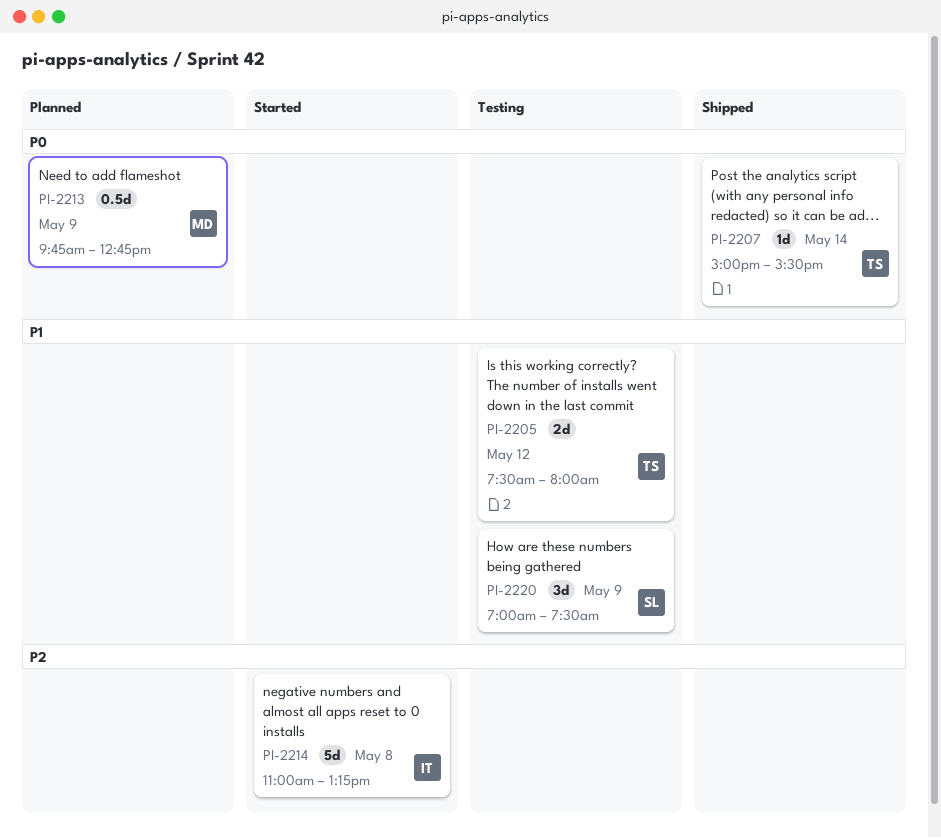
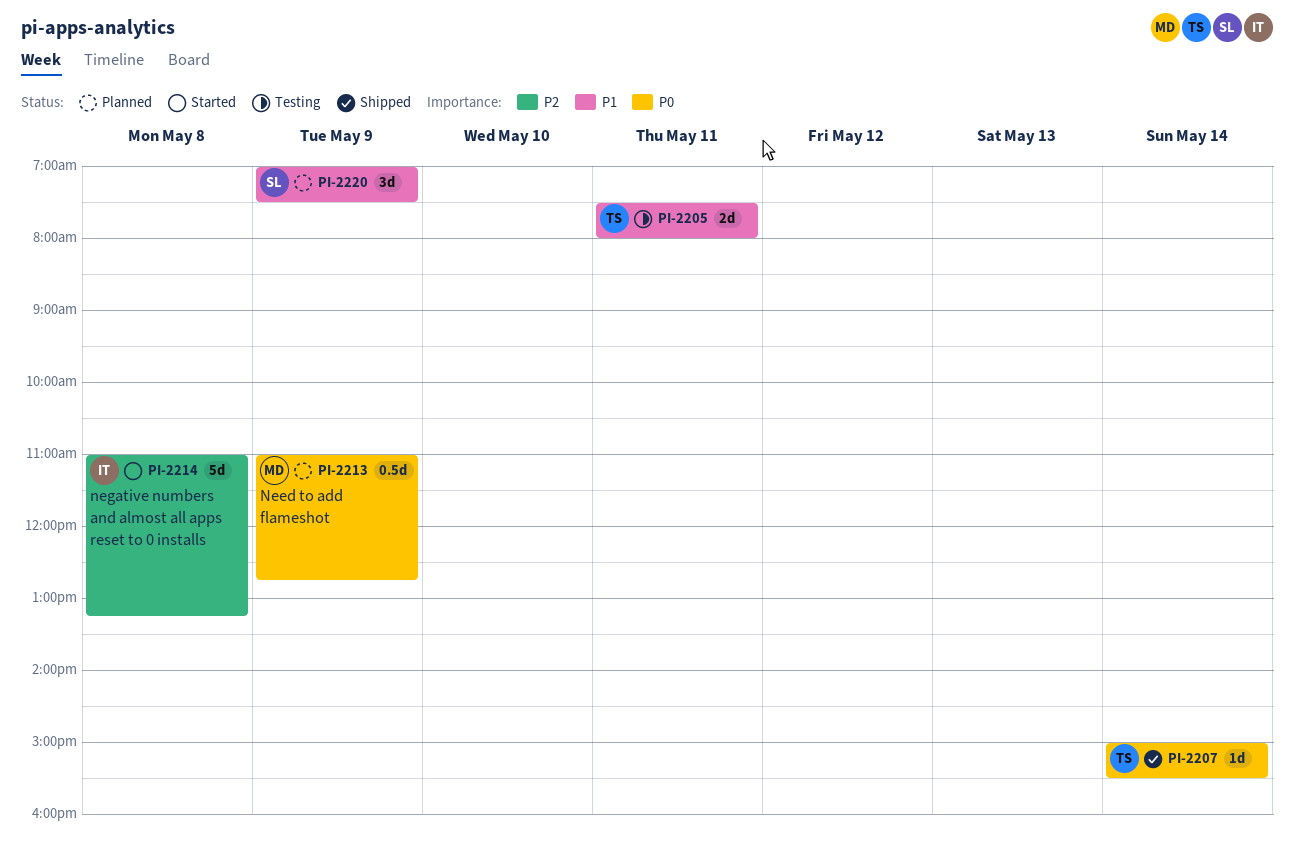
PI-2205, day: May 12 -> May 11
PI-2213, begins: 09:45 -> 11:00
PI-2220, status: Testing -> Planned

